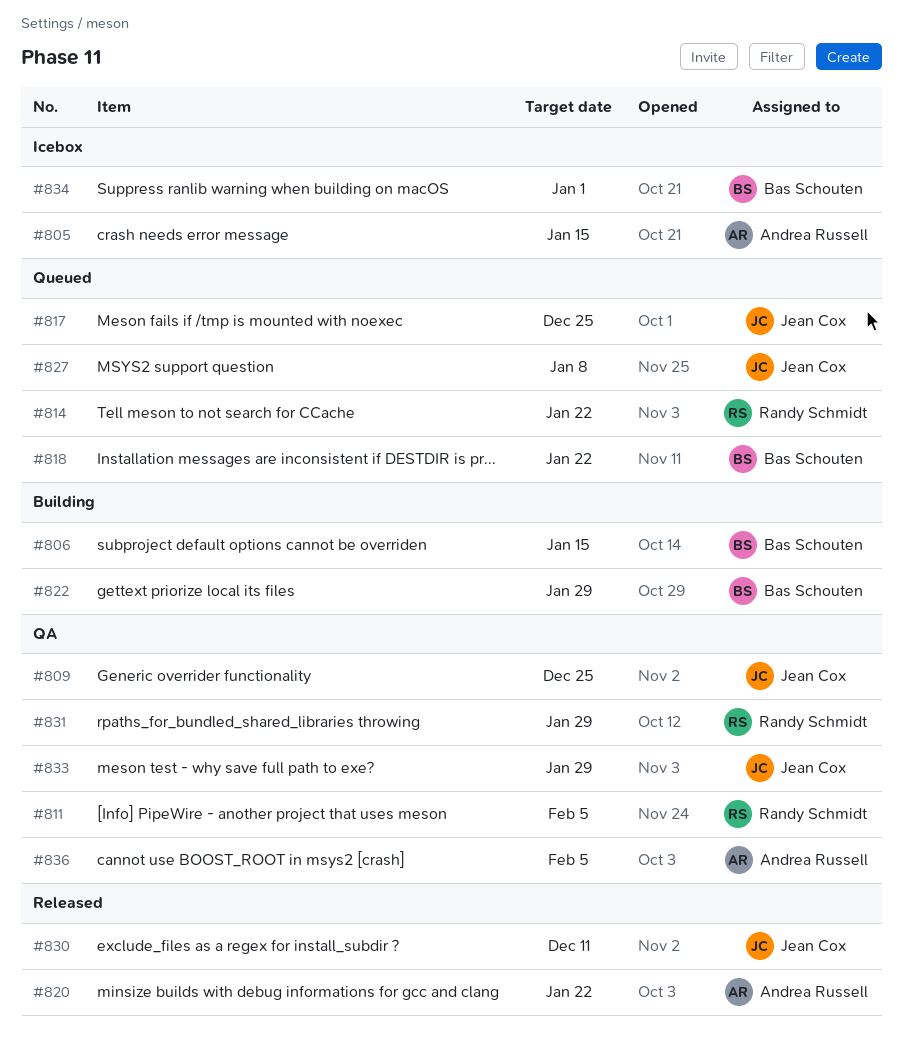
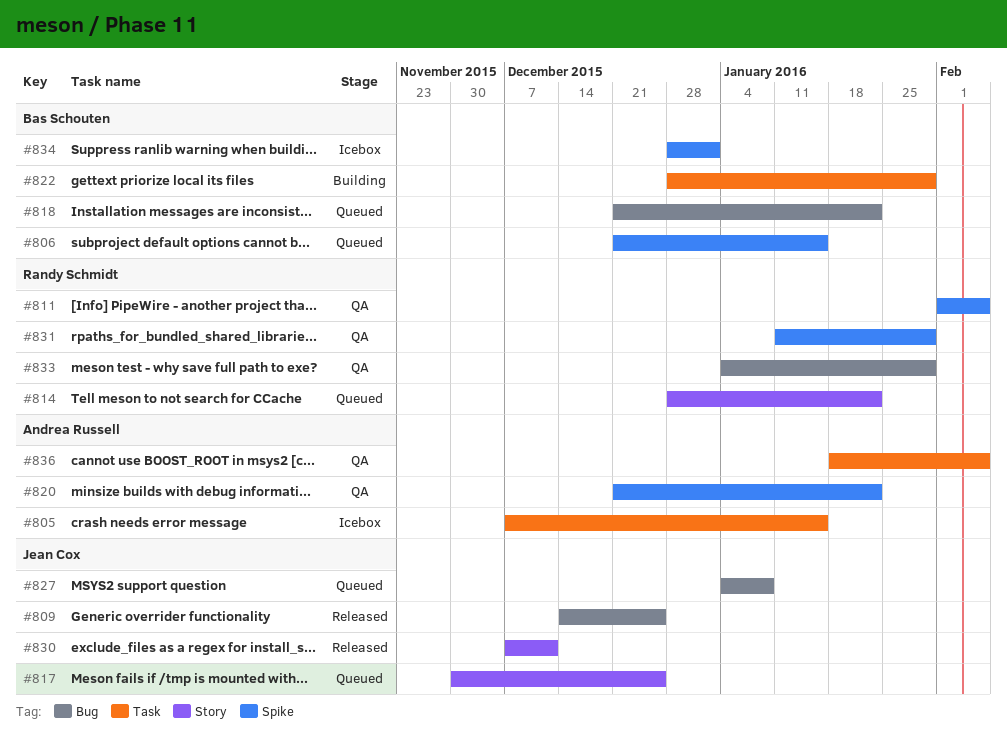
#806, status: Building -> Queued
#809, status: QA -> Released
#820, status: Released -> QA
#833, owner: Jean Cox -> Randy Schmidt

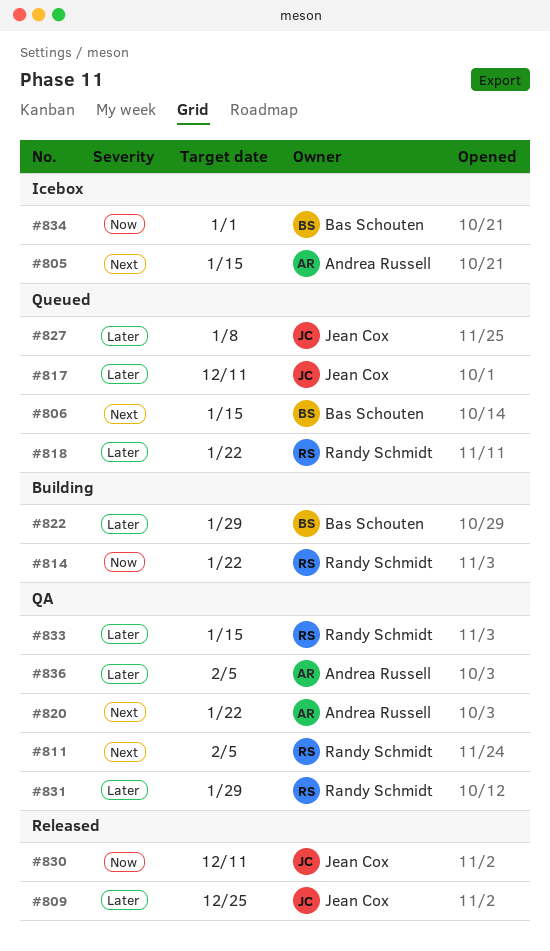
#814, status: Queued -> Building
#817, due: Dec 25 -> Dec 11
#818, owner: Bas Schouten -> Randy Schmidt
#833, due: Jan 29 -> Jan 15

